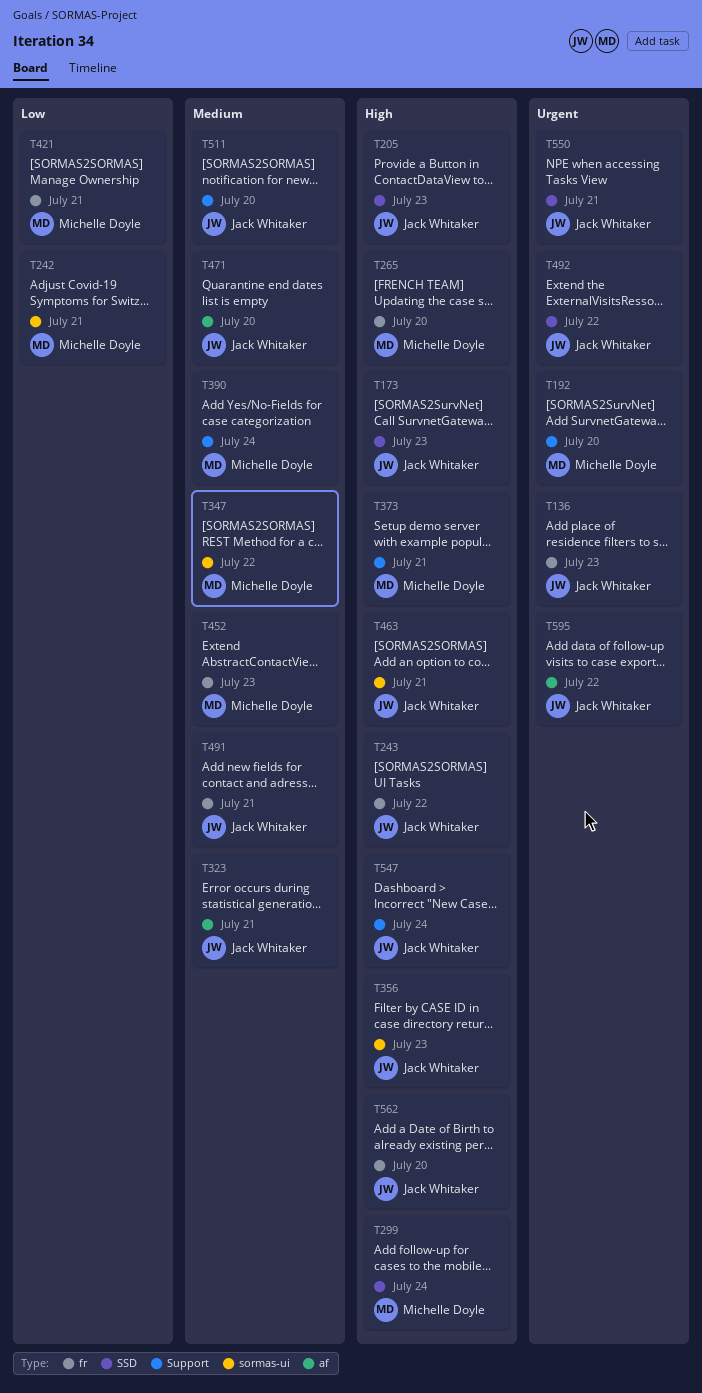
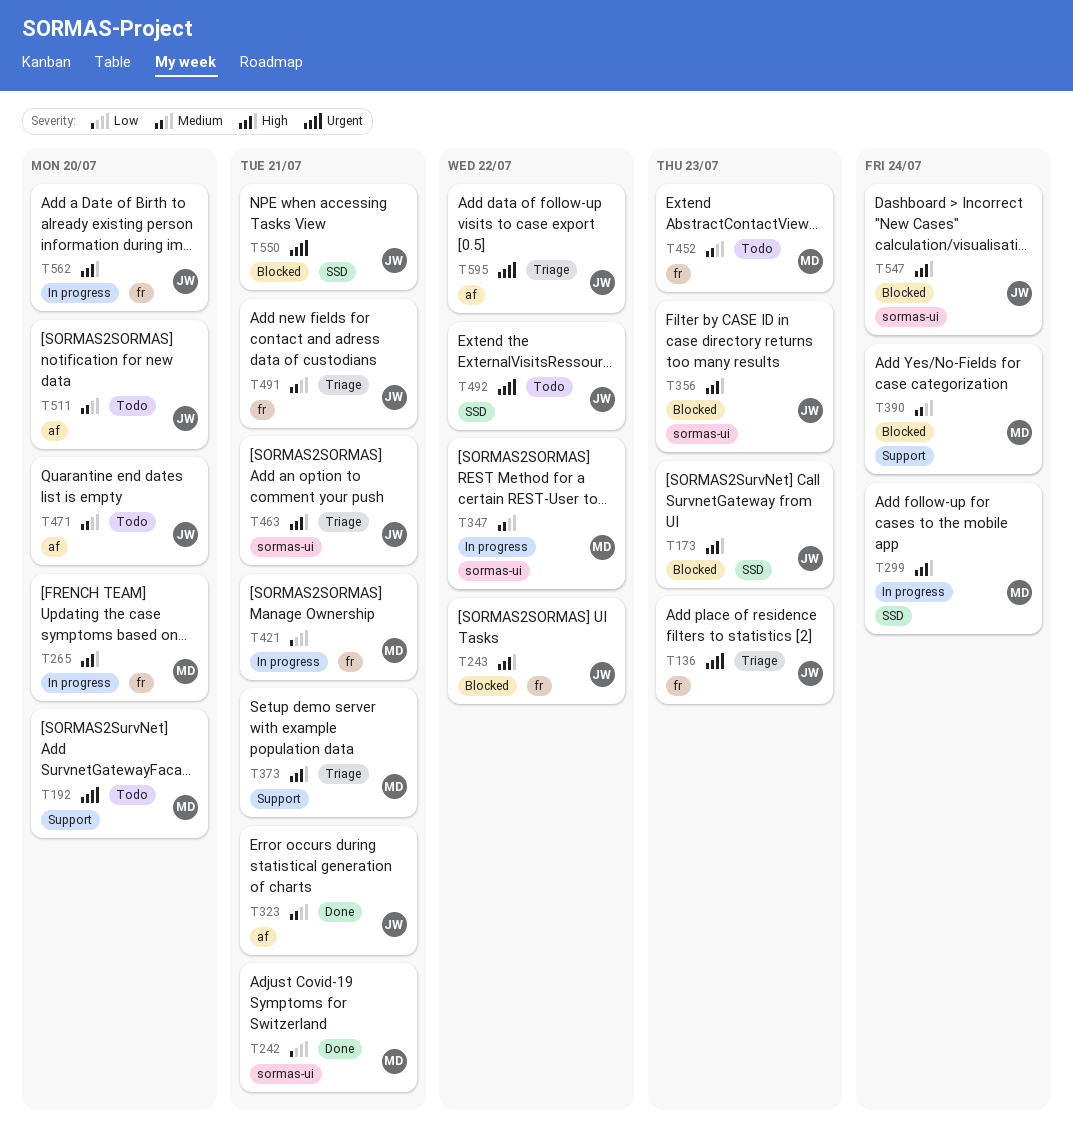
T205: present -> none
T511, label: Support -> af
T547, label: Support -> sormas-ui

